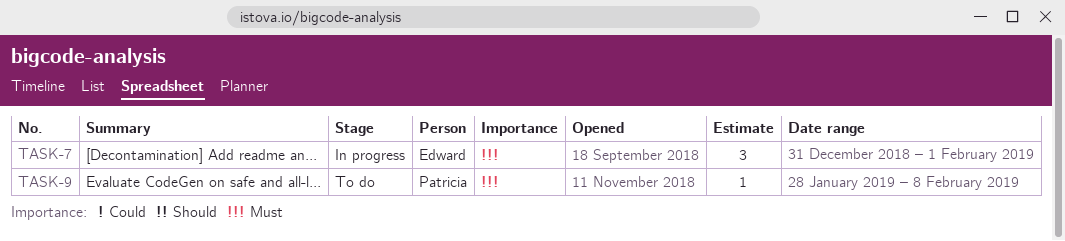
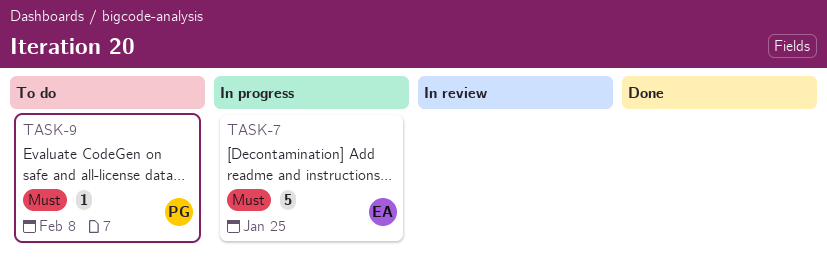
TASK-7, estimate: 3 -> 5
TASK-7, due: Feb 1 -> Jan 25

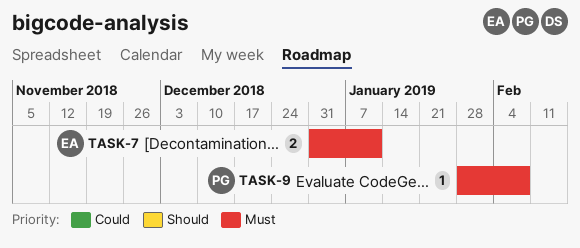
TASK-7, estimate: 5 -> 2
TASK-7, due: Jan 25 -> Jan 11

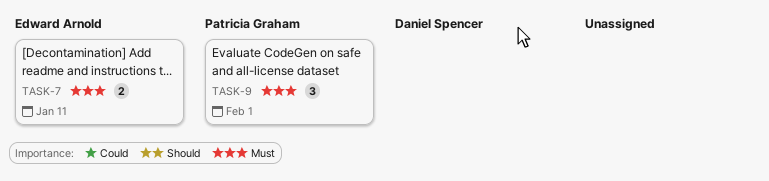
TASK-9, estimate: 1 -> 3
TASK-9, due: Feb 8 -> Feb 1

